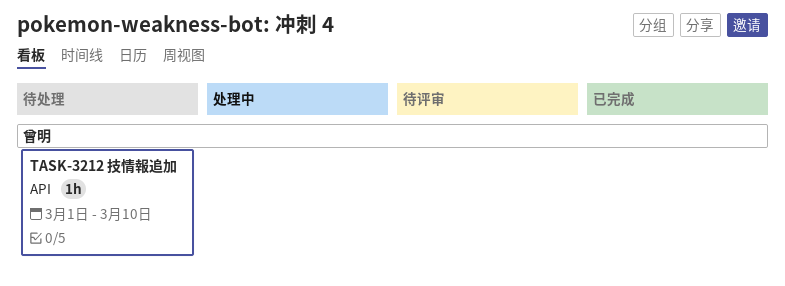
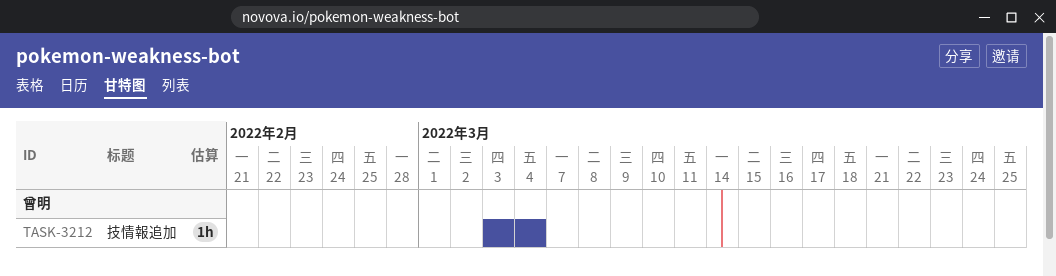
TASK-3212, start: Mar 1 -> Mar 3
TASK-3212, due: Mar 10 -> Mar 4

